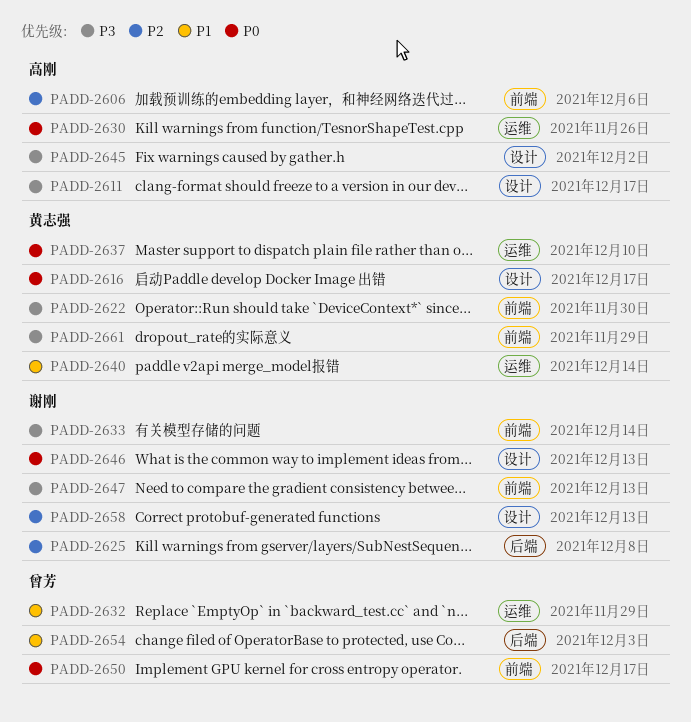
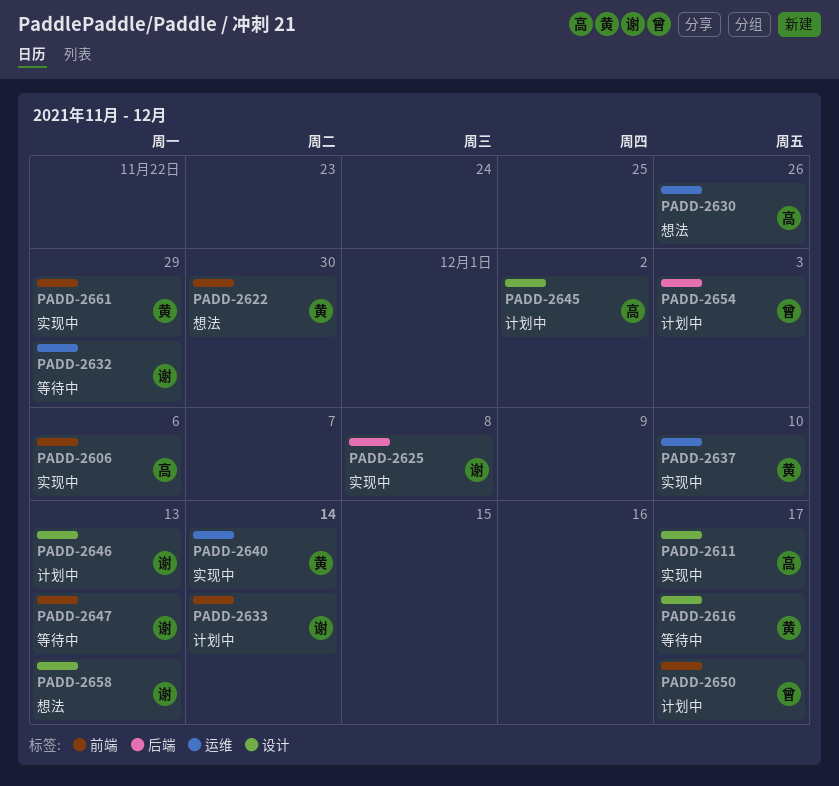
PADD-2632, owner: 曾芳 -> 谢刚

